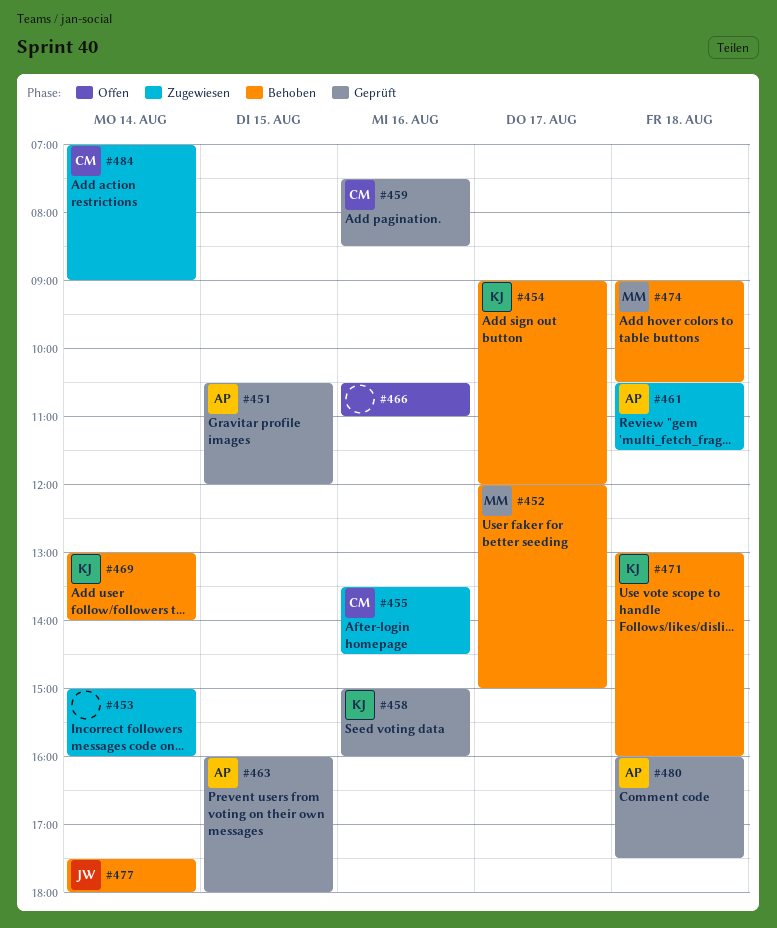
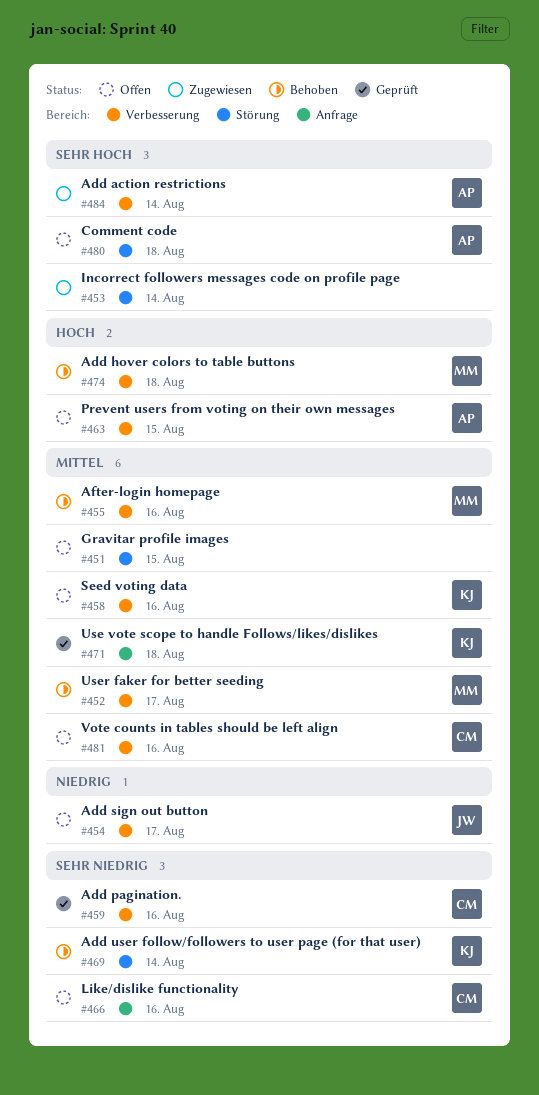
#451, status: Geprüft -> Offen
#451, owner: AP -> none
#454, status: Behoben -> Offen
#454, owner: KJ -> JW
#455, status: Zugewiesen -> Behoben
#455, owner: CM -> MM
#458, status: Geprüft -> Offen
#461: present -> none
#463, status: Geprüft -> Offen
#466, owner: none -> CM
#471, status: Behoben -> Geprüft
#477: present -> none
#480, status: Geprüft -> Offen
#481: none -> present
#484, owner: CM -> AP

